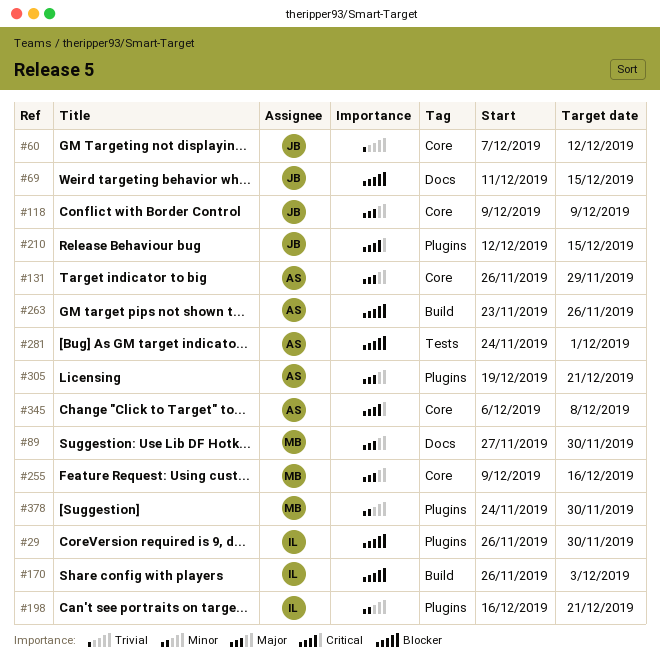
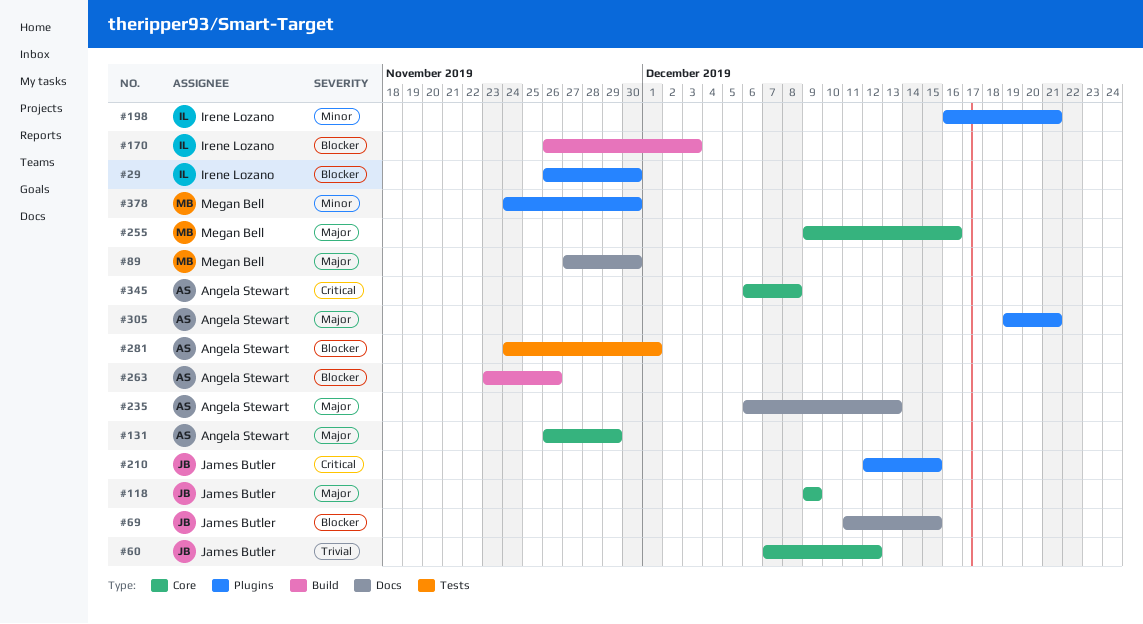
#235: none -> present

